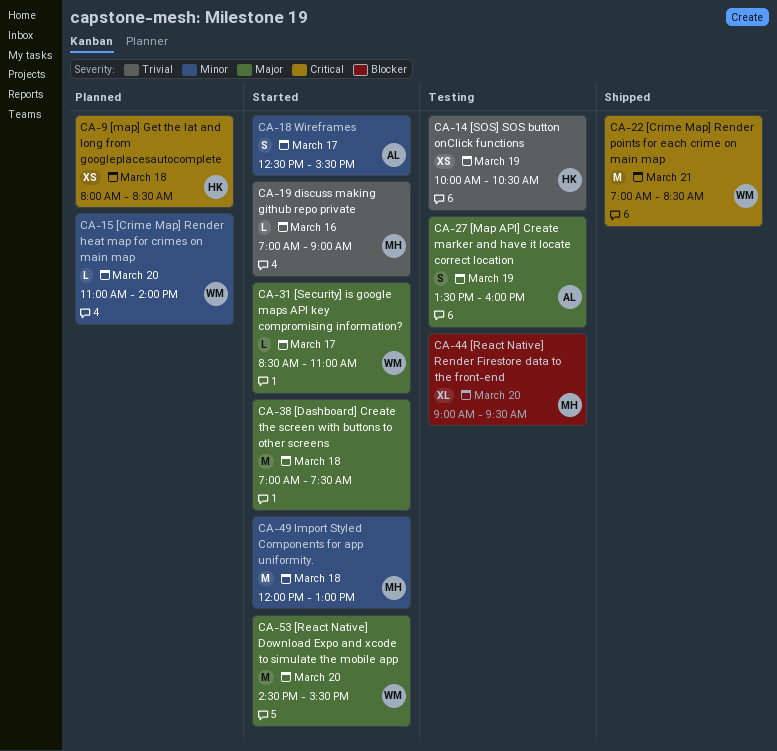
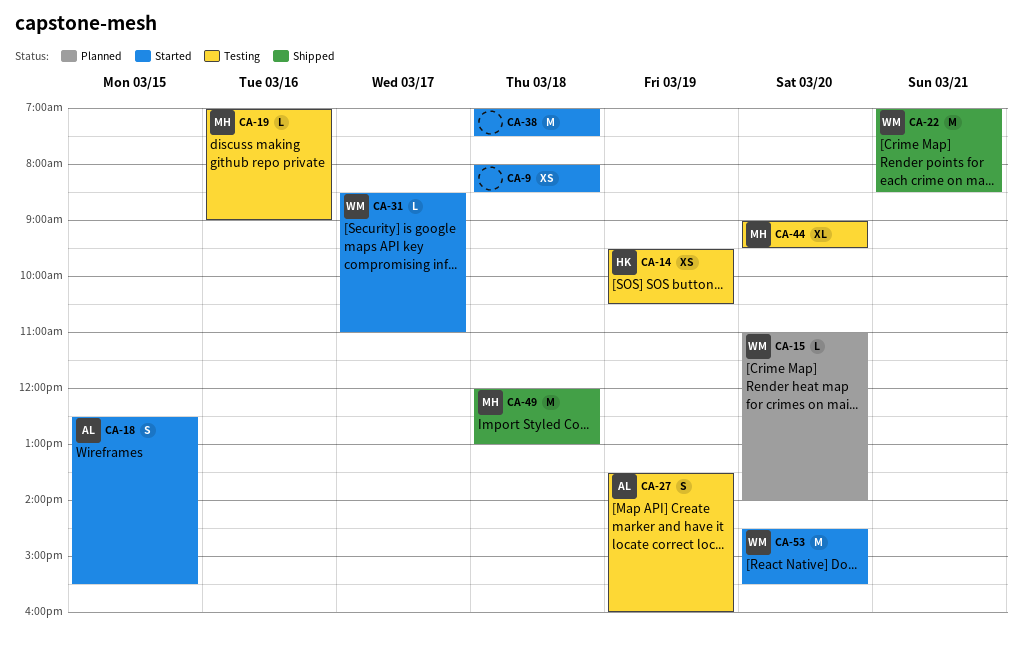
CA-9, status: Planned -> Started
CA-9, owner: HK -> none
CA-14, begins: 10:00 -> 09:30
CA-18, day: Mar 17 -> Mar 15
CA-19, status: Started -> Testing
CA-49, status: Started -> Shipped

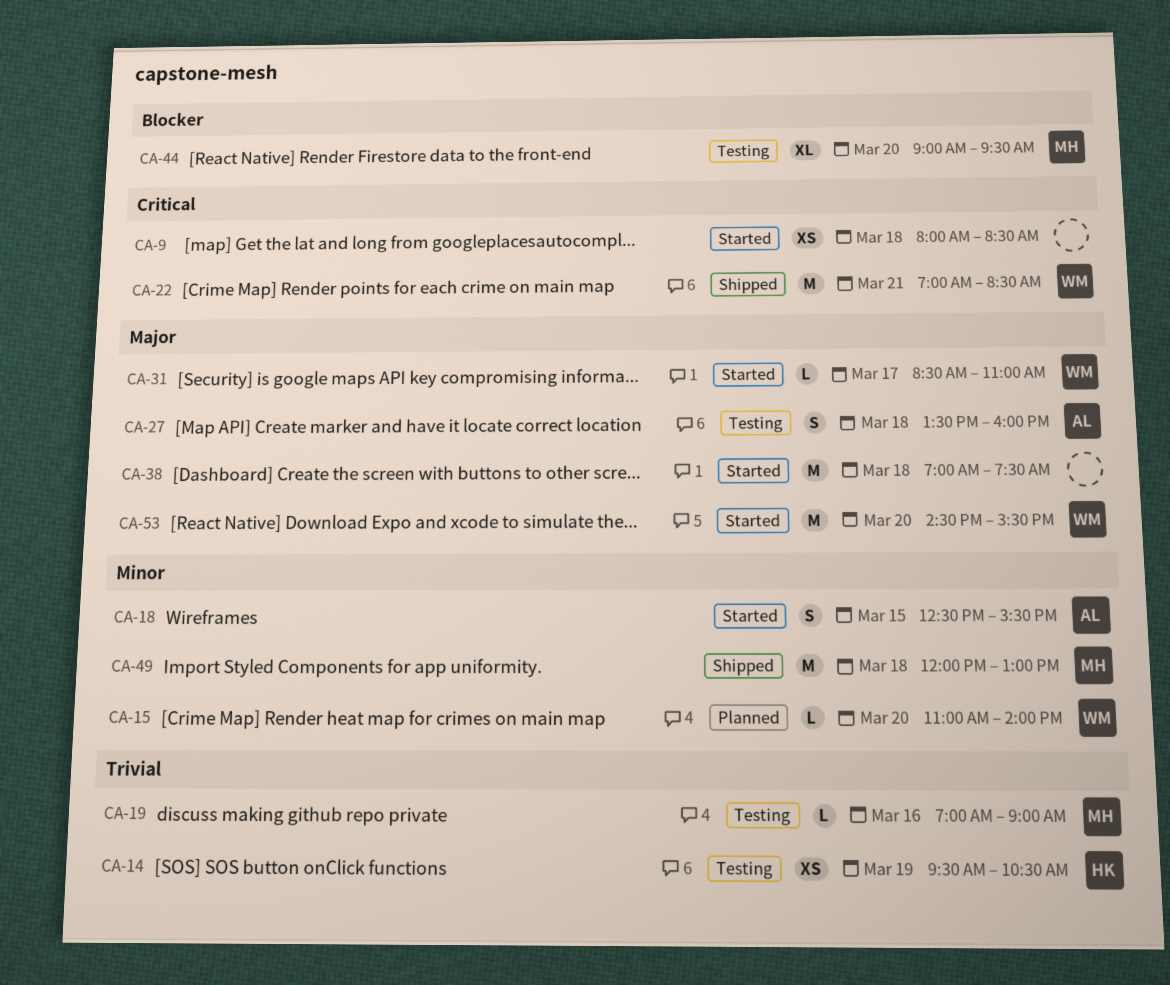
CA-27, day: Mar 19 -> Mar 18

